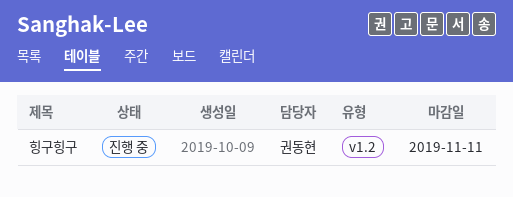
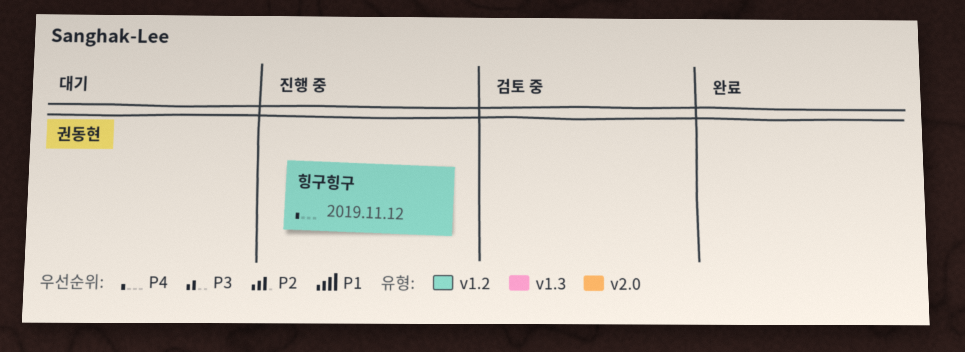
힝구힝구, due: Nov 11 -> Nov 12

